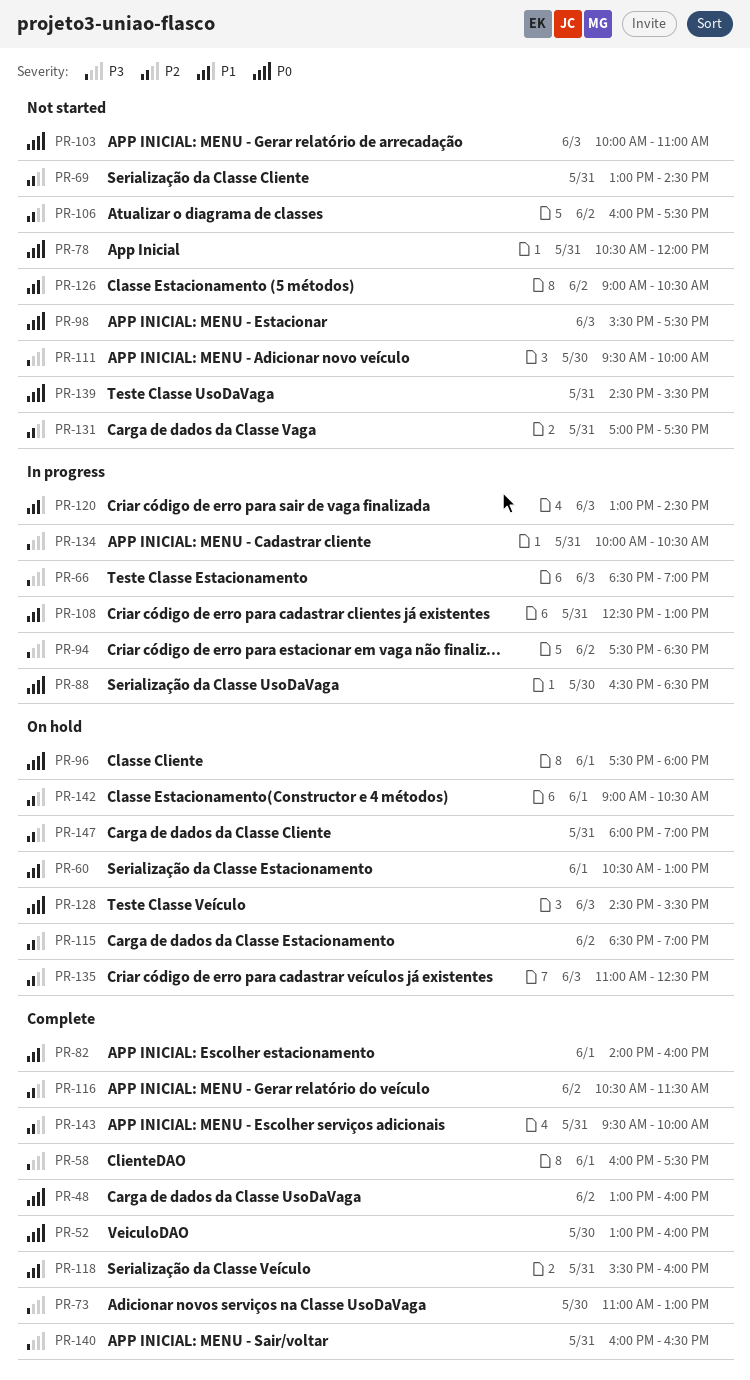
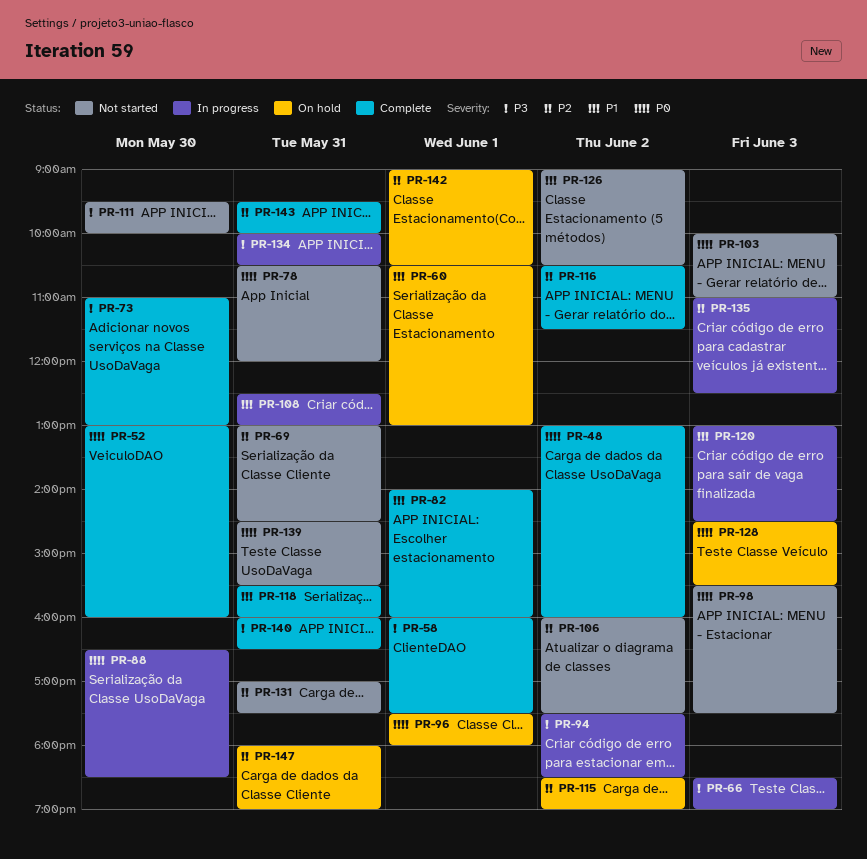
PR-135, status: On hold -> In progress

